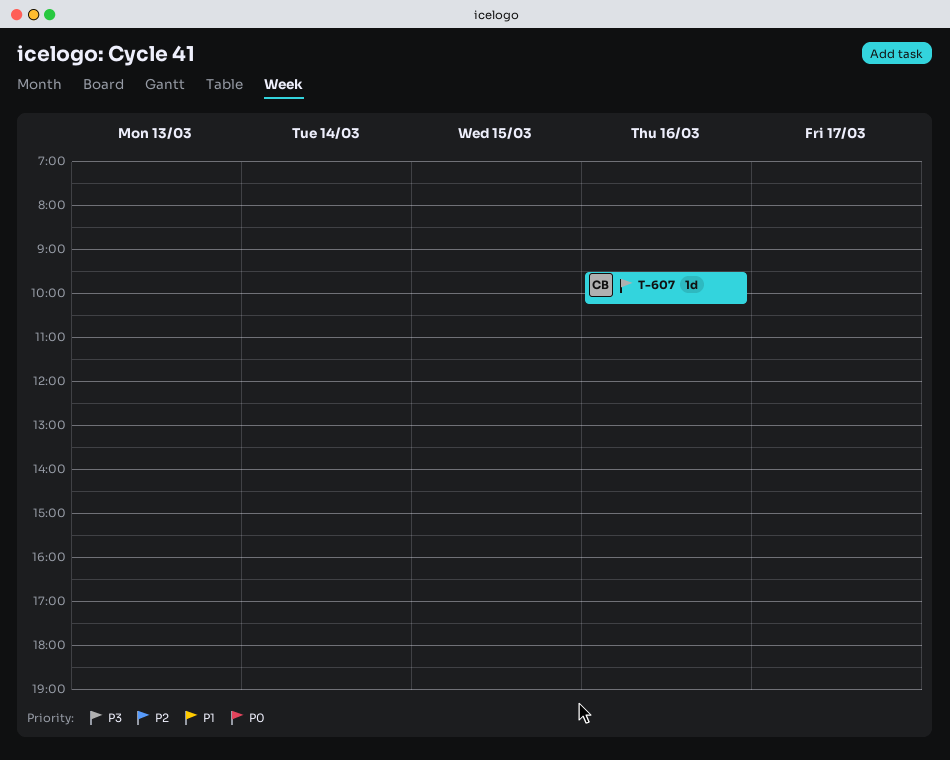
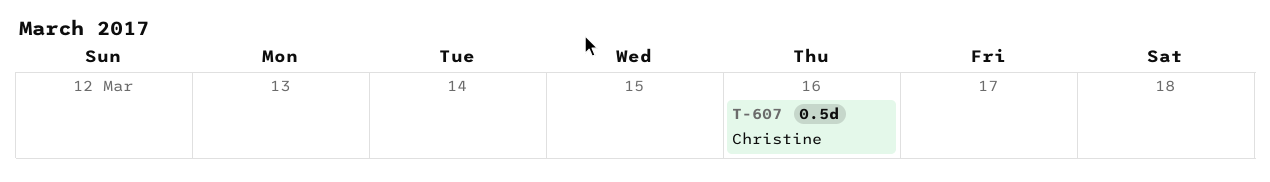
T-607, estimate: 1d -> 0.5d

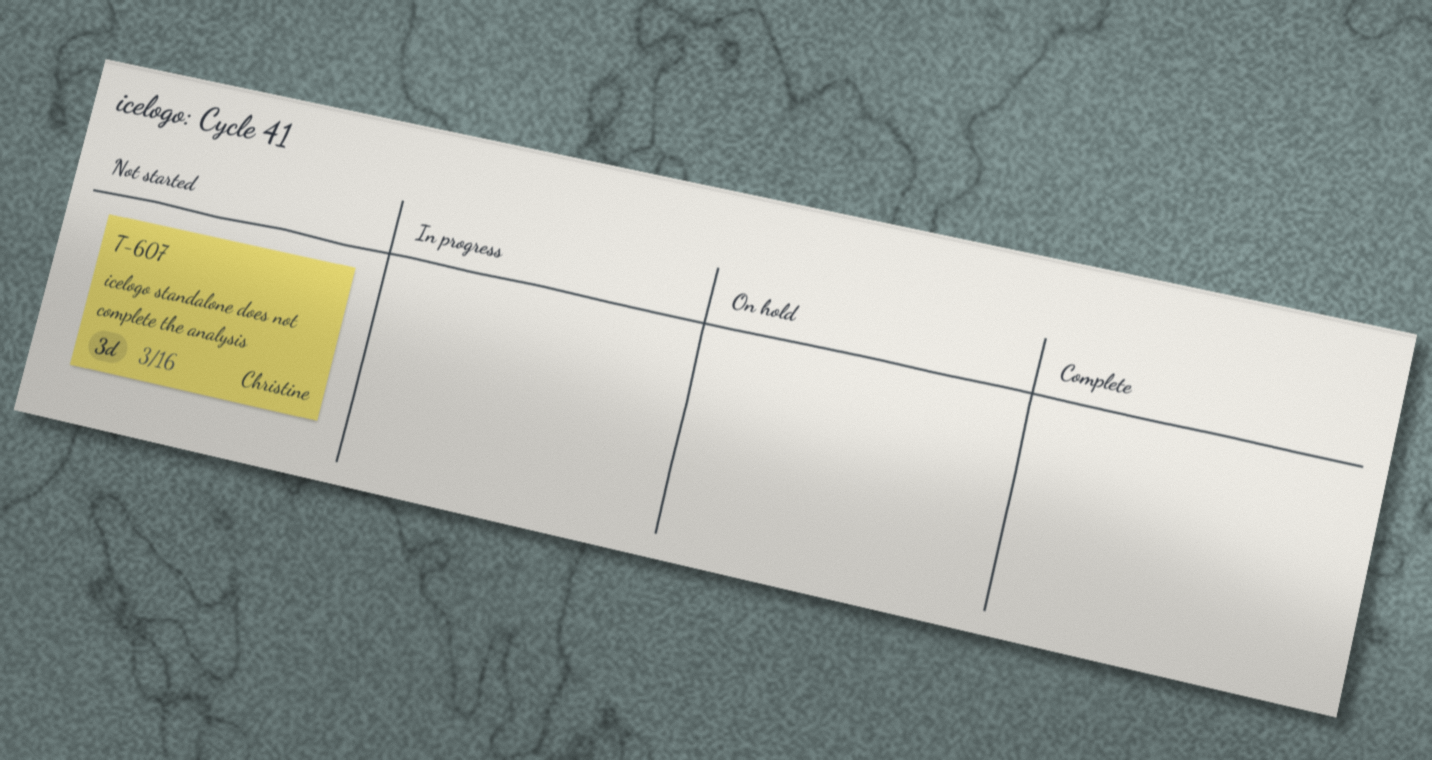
T-607, estimate: 0.5d -> 3d

